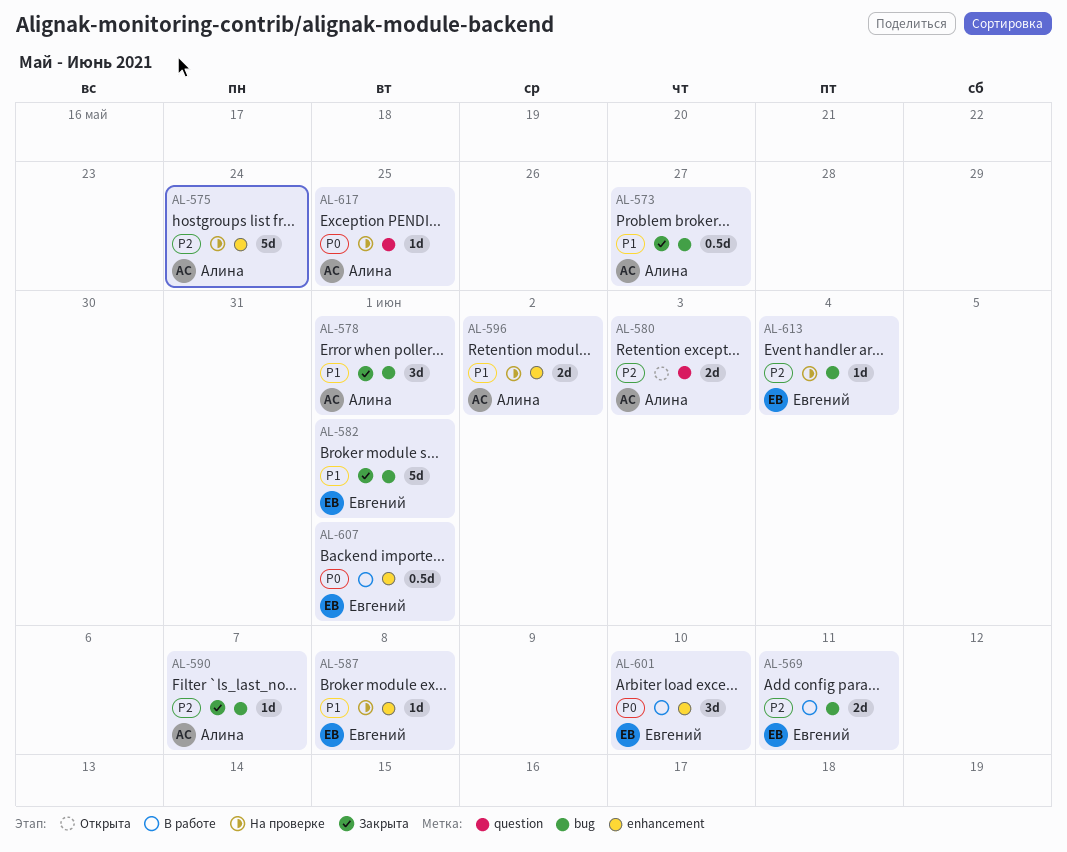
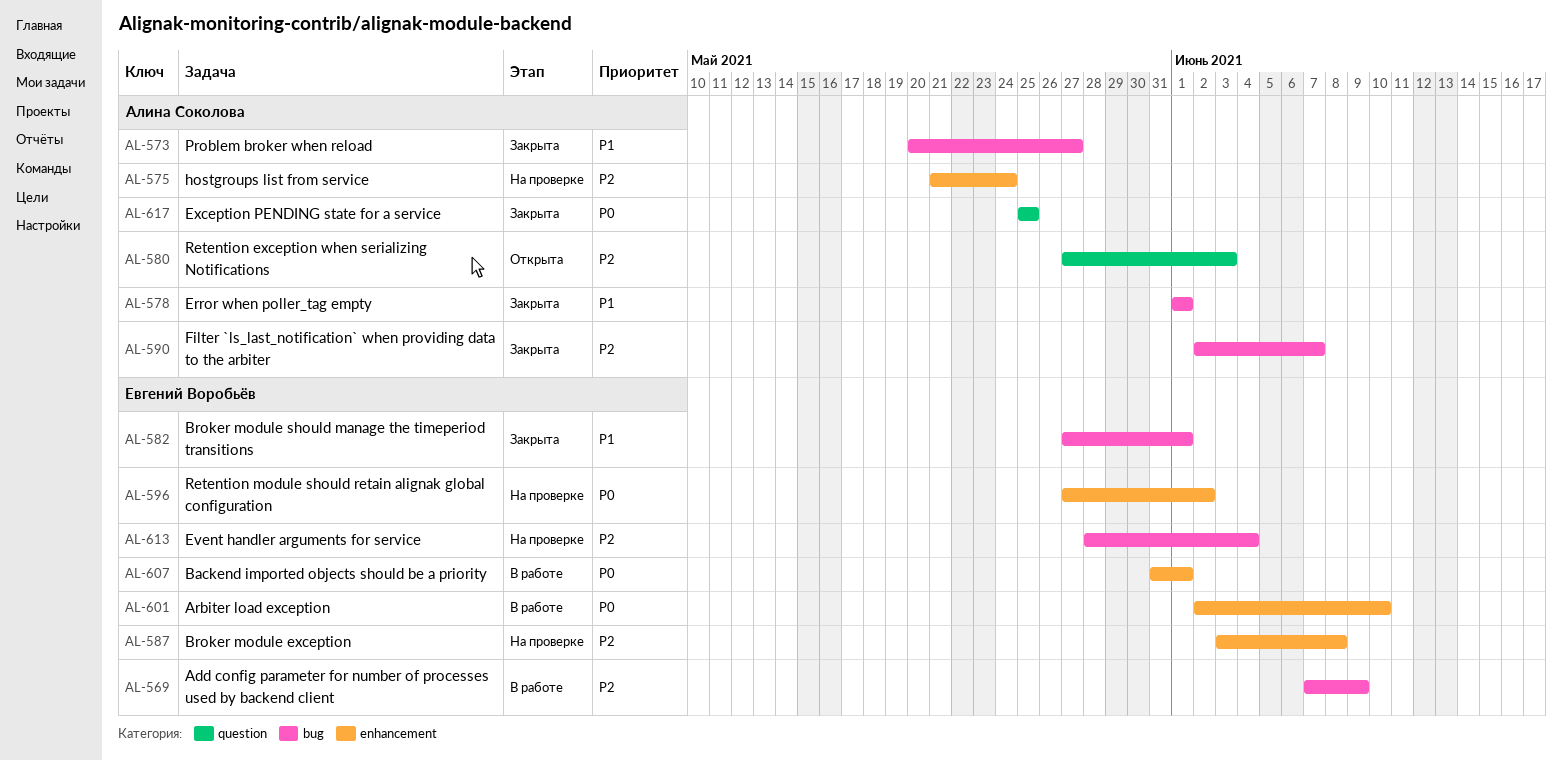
AL-569, due: Jun 11 -> Jun 9
AL-587, priority: P1 -> P2
AL-596, owner: Алина Соколова -> Евгений Воробьёв
AL-596, priority: P1 -> P0
AL-617, status: На проверке -> Закрыта

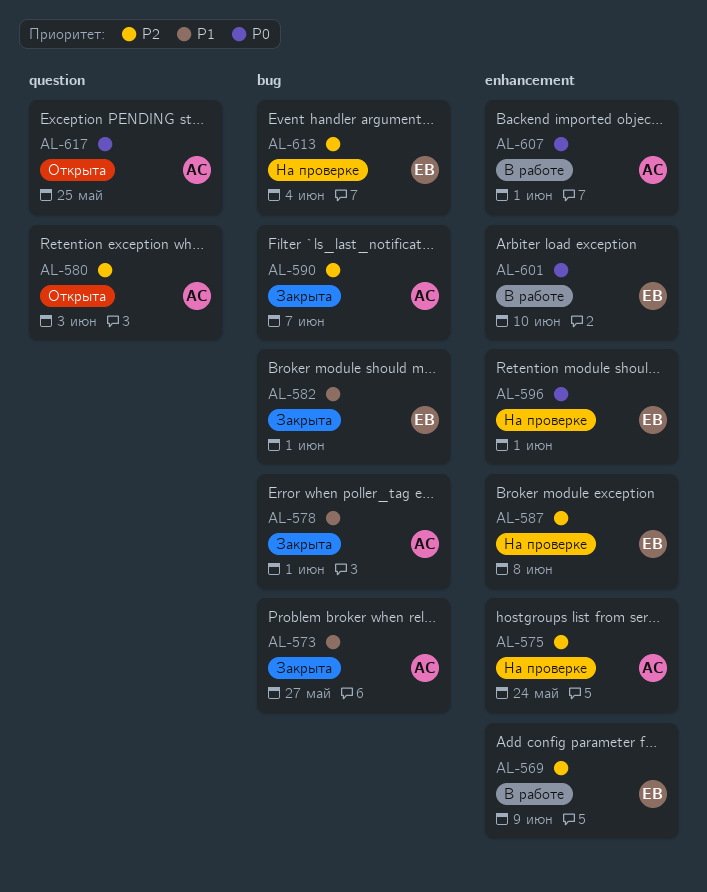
AL-569, label: bug -> enhancement
AL-596, due: Jun 2 -> Jun 1
AL-607, owner: Евгений Воробьёв -> Алина Соколова
AL-617, status: Закрыта -> Открыта

